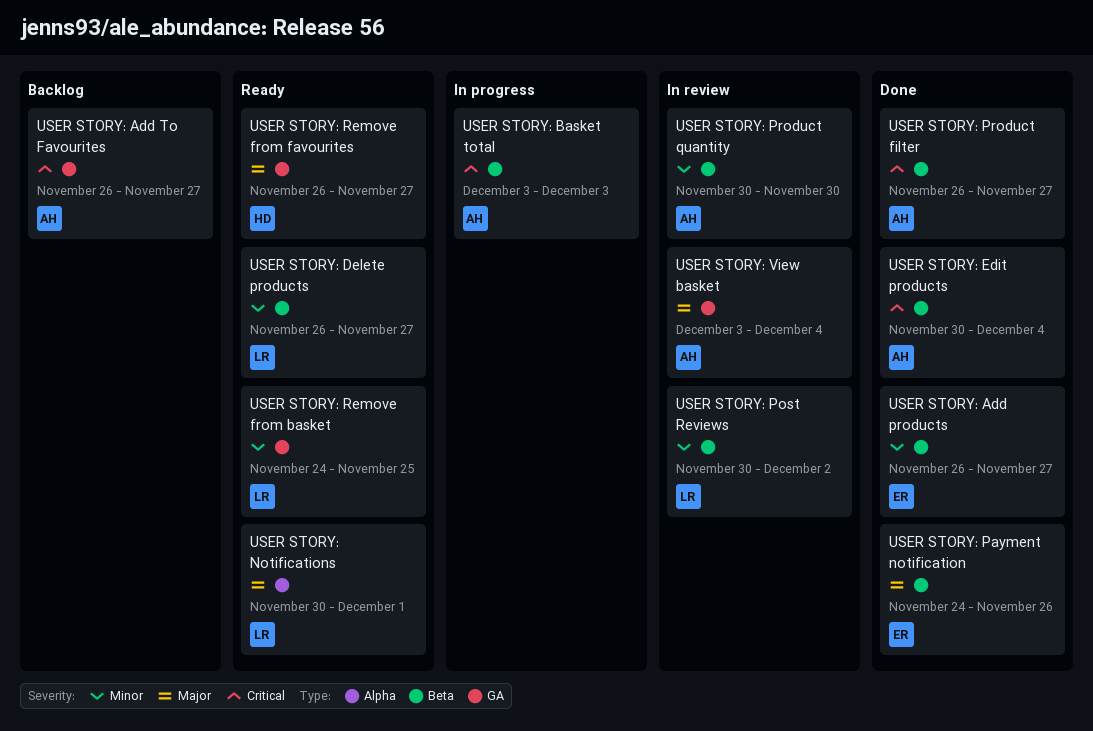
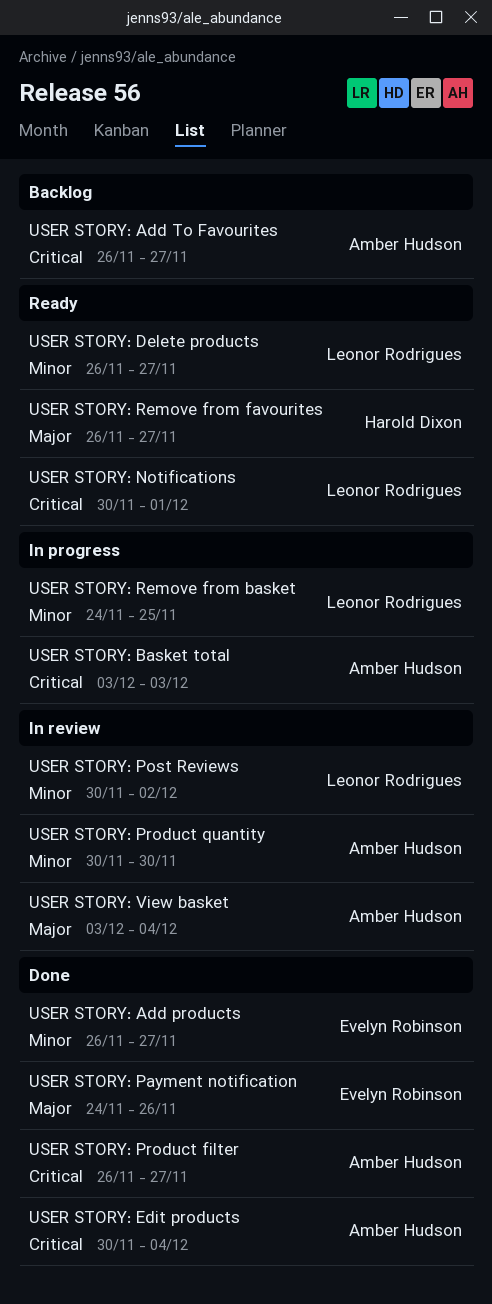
USER STORY: Notifications, priority: Major -> Critical
USER STORY: Remove from basket, status: Ready -> In progress

